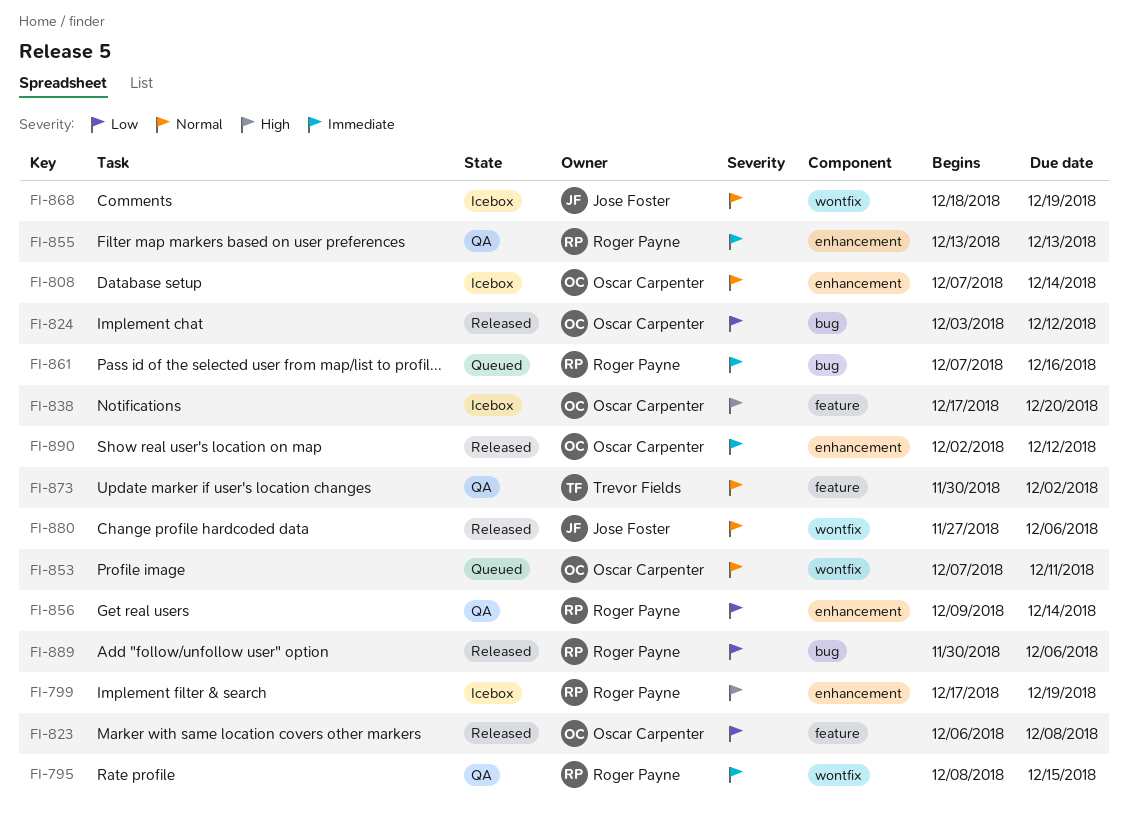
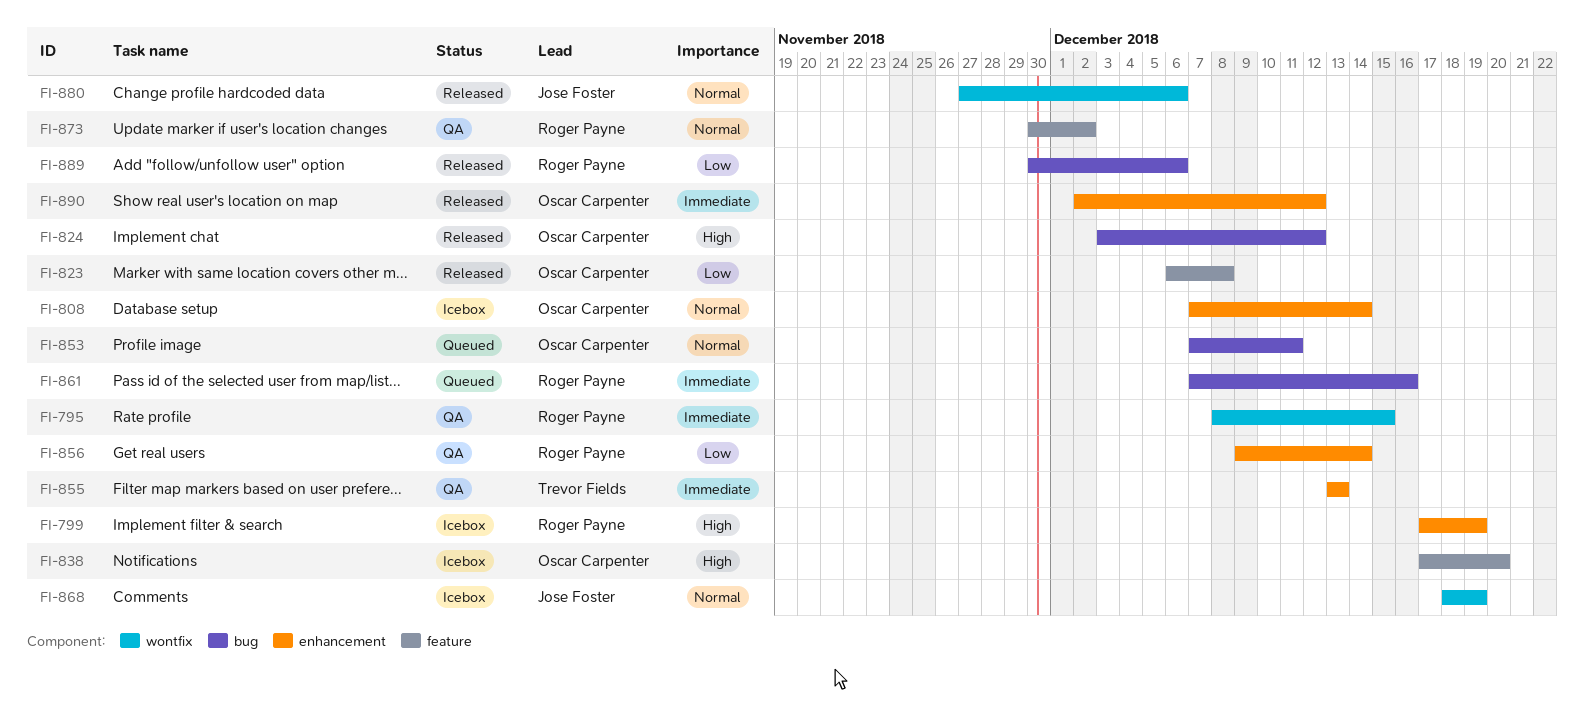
FI-824, priority: Low -> High
FI-853, label: wontfix -> bug
FI-855, owner: Roger Payne -> Trevor Fields
FI-873, owner: Trevor Fields -> Roger Payne

